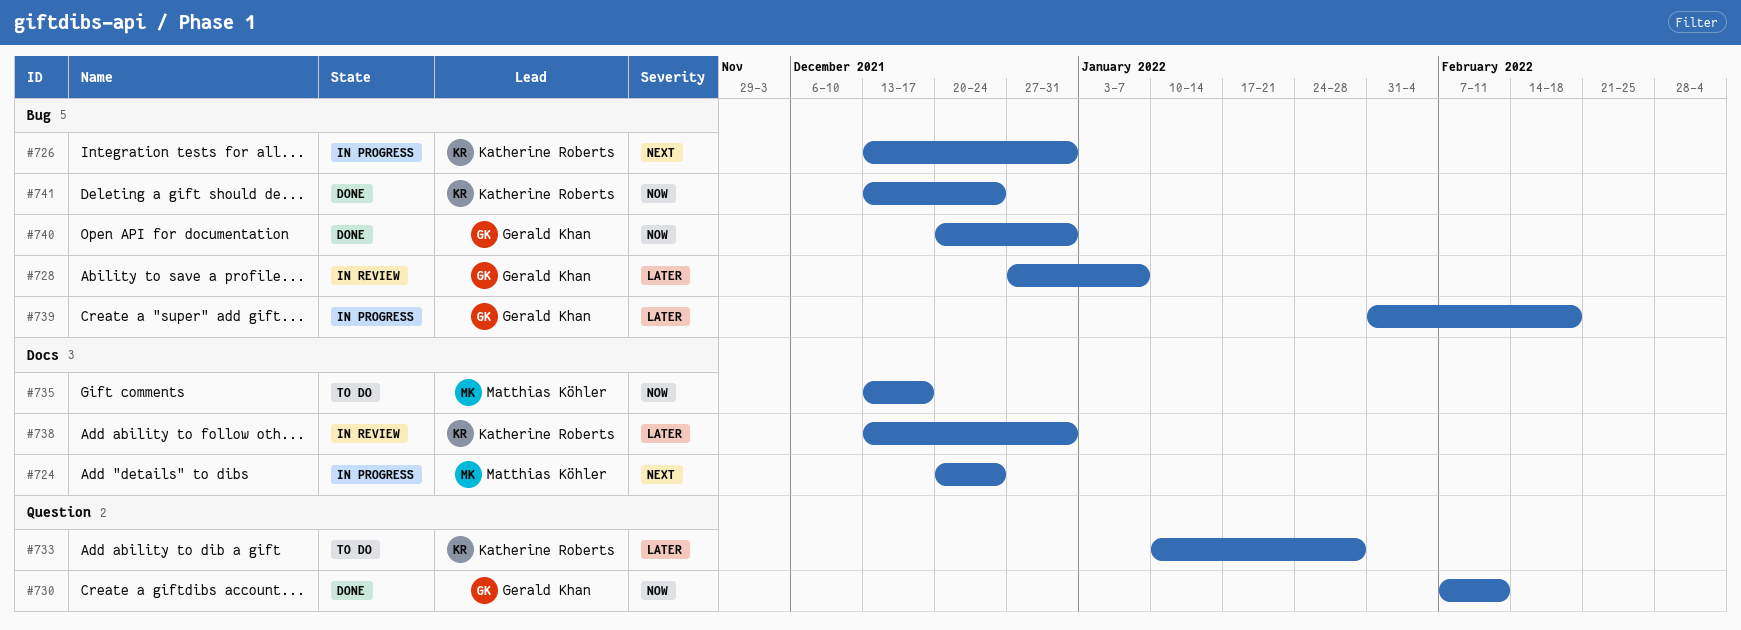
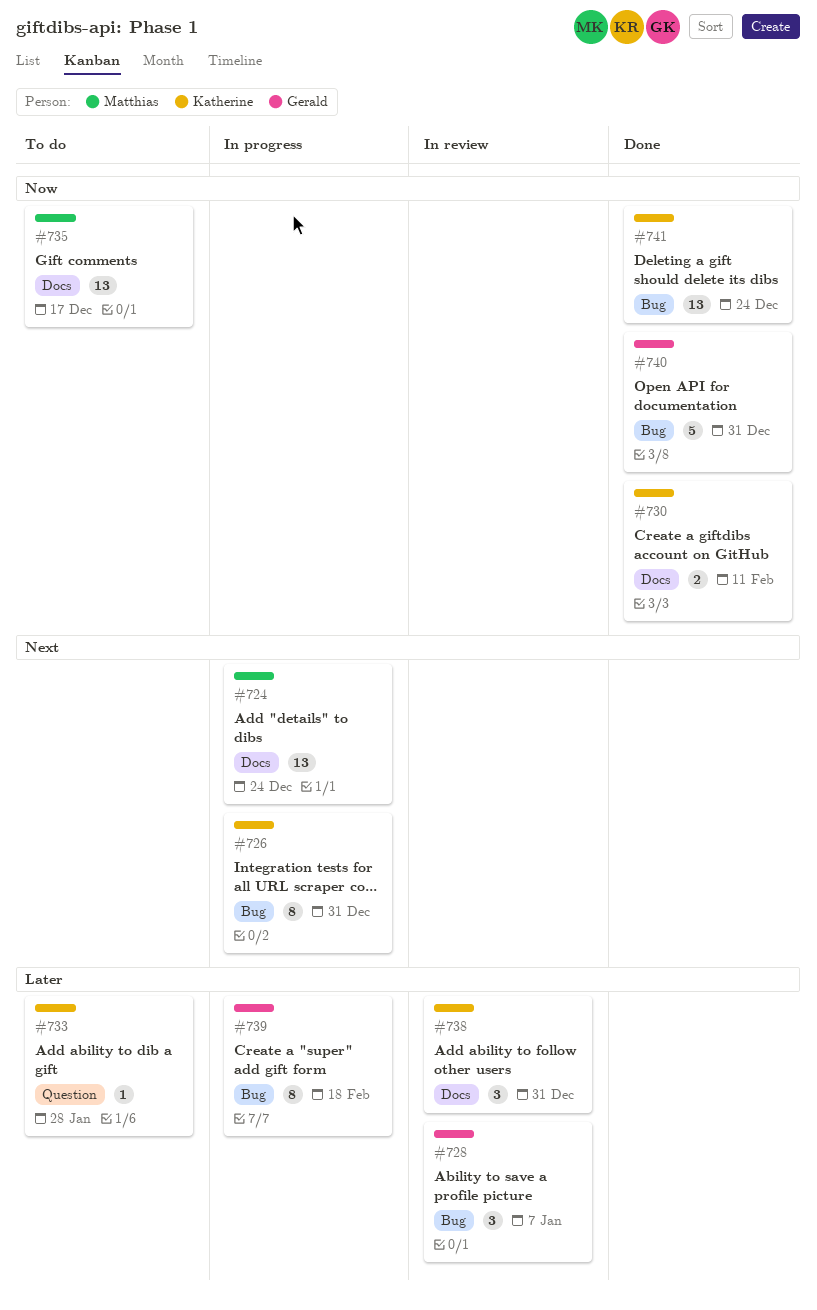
#730, owner: Gerald Khan -> Katherine Roberts
#730, label: Question -> Docs

